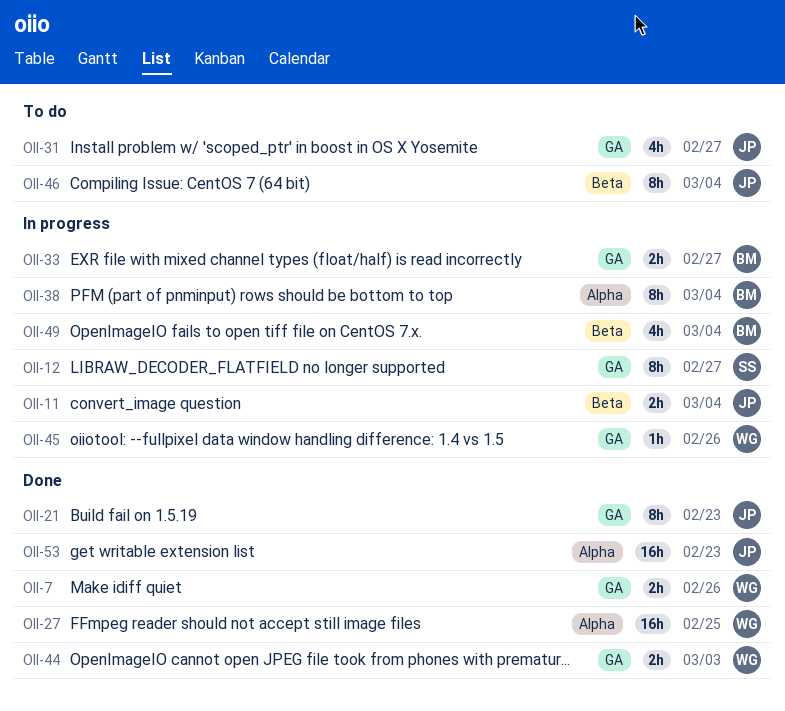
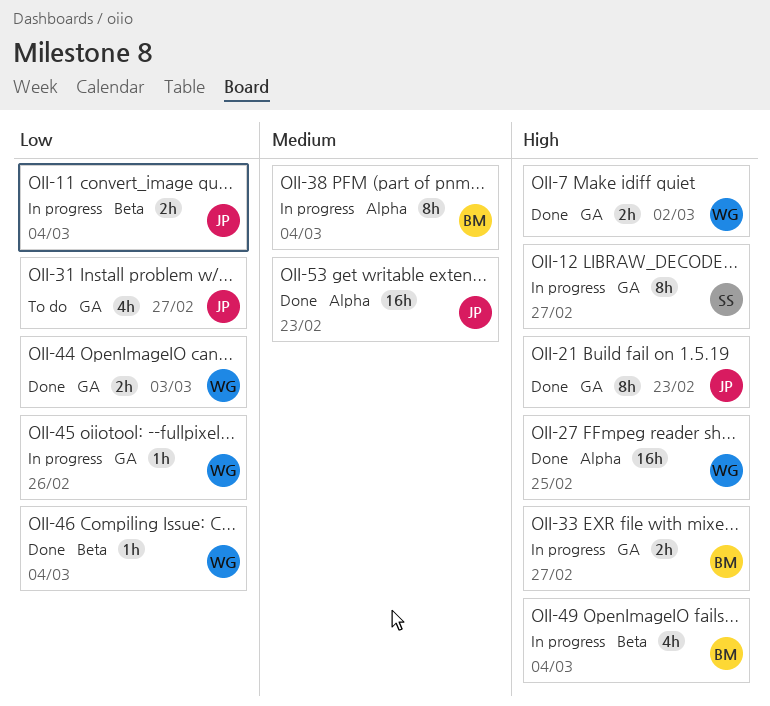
OII-7, due: Feb 26 -> Mar 2
OII-46, status: To do -> Done
OII-46, owner: JP -> WG
OII-46, estimate: 8h -> 1h

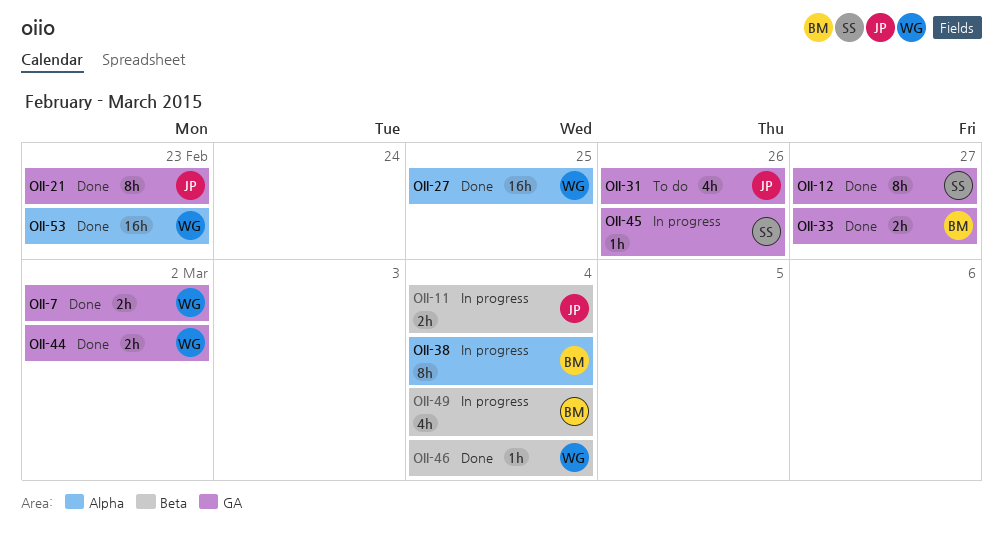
OII-12, status: In progress -> Done
OII-31, due: Feb 27 -> Feb 26
OII-33, status: In progress -> Done
OII-44, due: Mar 3 -> Mar 2
OII-45, owner: WG -> SS
OII-53, owner: JP -> WG

